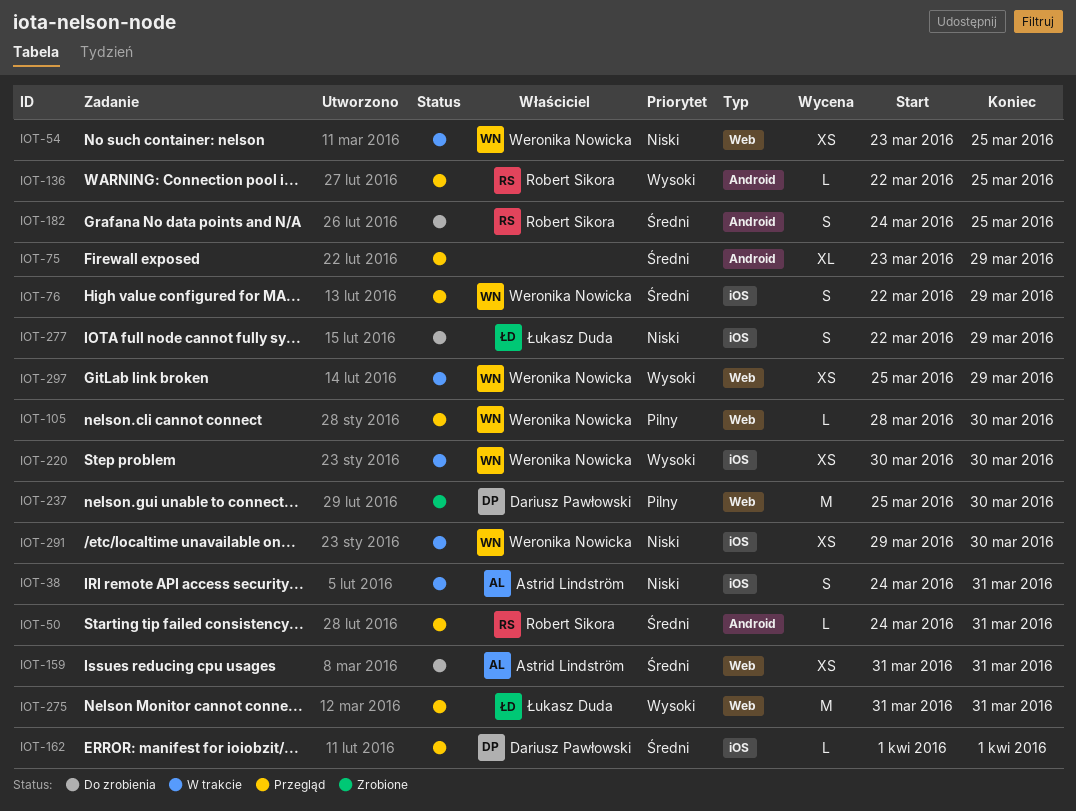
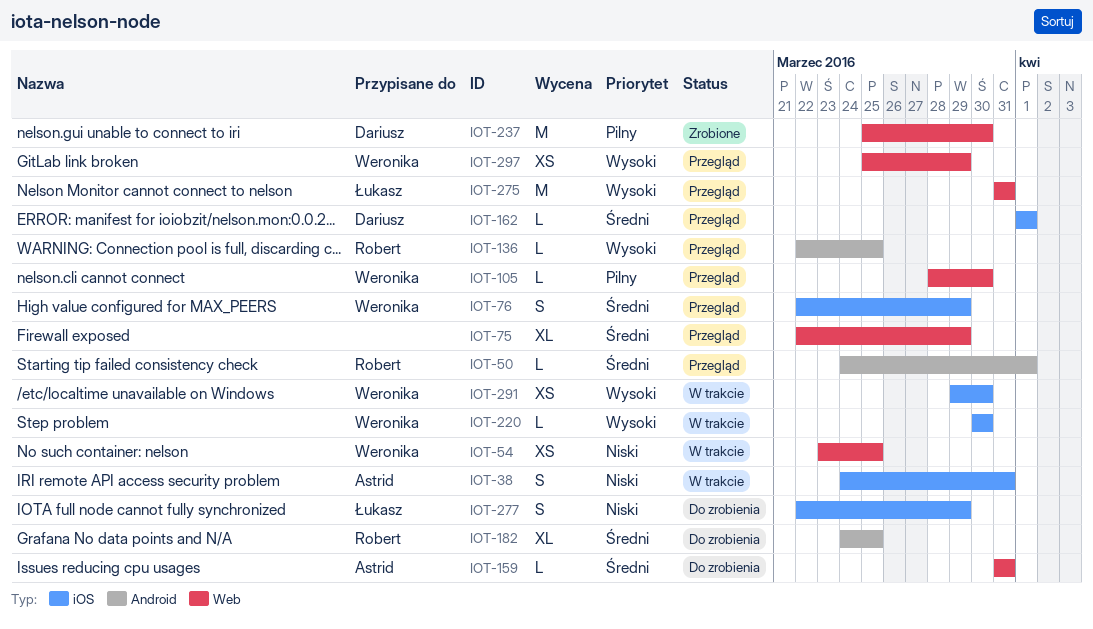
IOT-50, due: Mar 31 -> Apr 1
IOT-75, label: Android -> Web
IOT-75, start: Mar 23 -> Mar 22
IOT-159, estimate: XS -> L
IOT-182, estimate: S -> XL
IOT-220, estimate: XS -> L
IOT-291, priority: Niski -> Wysoki
IOT-297, status: W trakcie -> Przegląd

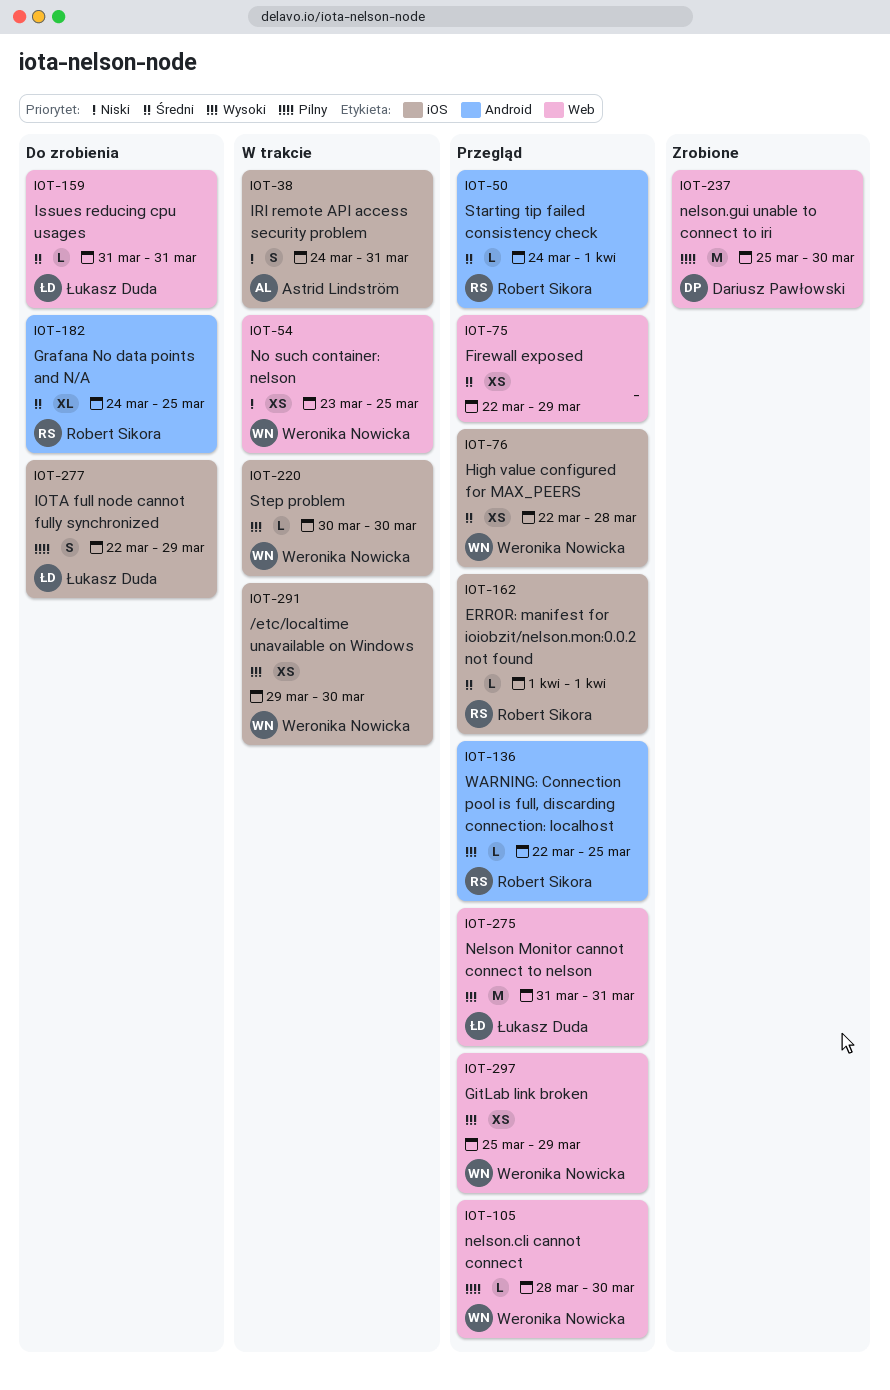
IOT-75, estimate: XL -> XS
IOT-76, estimate: S -> XS
IOT-76, due: Mar 29 -> Mar 28
IOT-159, owner: Astrid Lindström -> Łukasz Duda
IOT-162, owner: Dariusz Pawłowski -> Robert Sikora
IOT-277, priority: Niski -> Pilny

